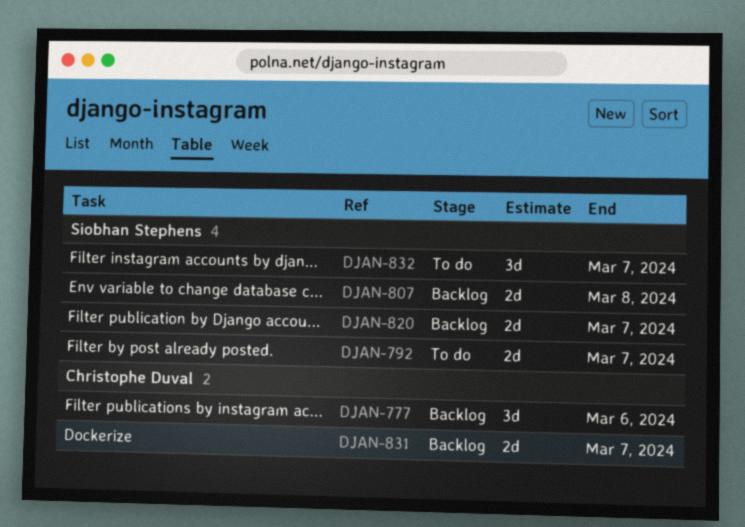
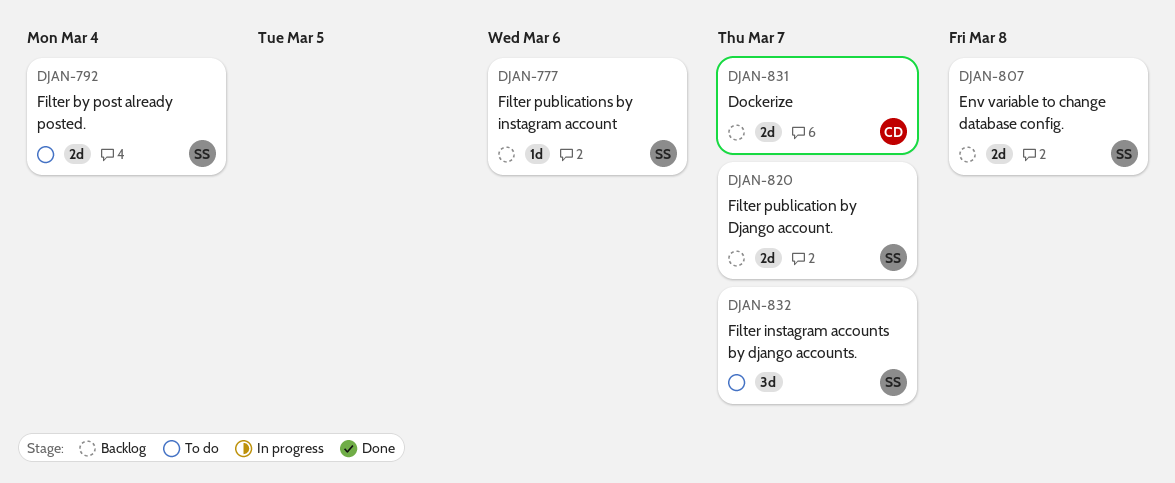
DJAN-777, owner: Christophe Duval -> Siobhan Stephens
DJAN-777, estimate: 3d -> 1d
DJAN-792, due: Mar 7 -> Mar 4

